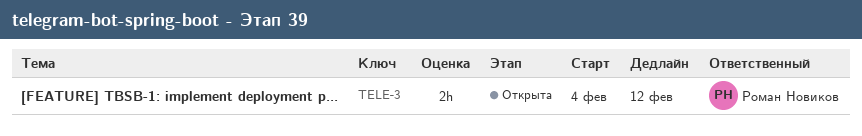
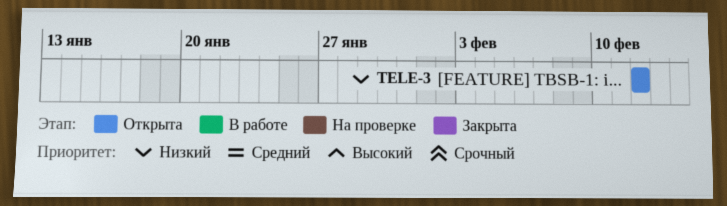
TELE-3, start: Feb 4 -> Feb 12

